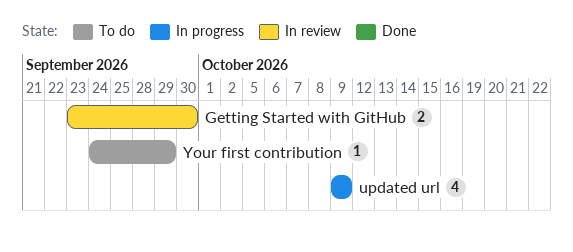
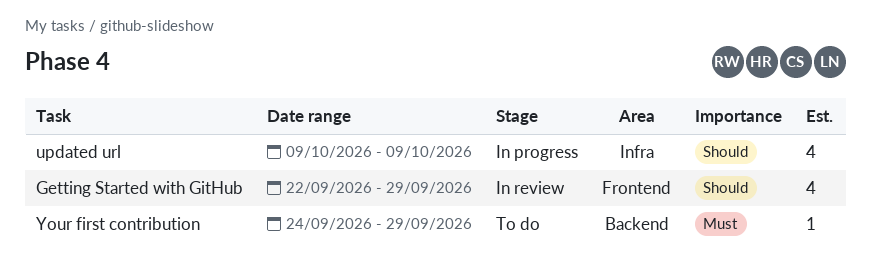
Getting Started with GitHub, estimate: 2 -> 4
Getting Started with GitHub, start: Sep 23 -> Sep 22
Getting Started with GitHub, due: Sep 30 -> Sep 29

